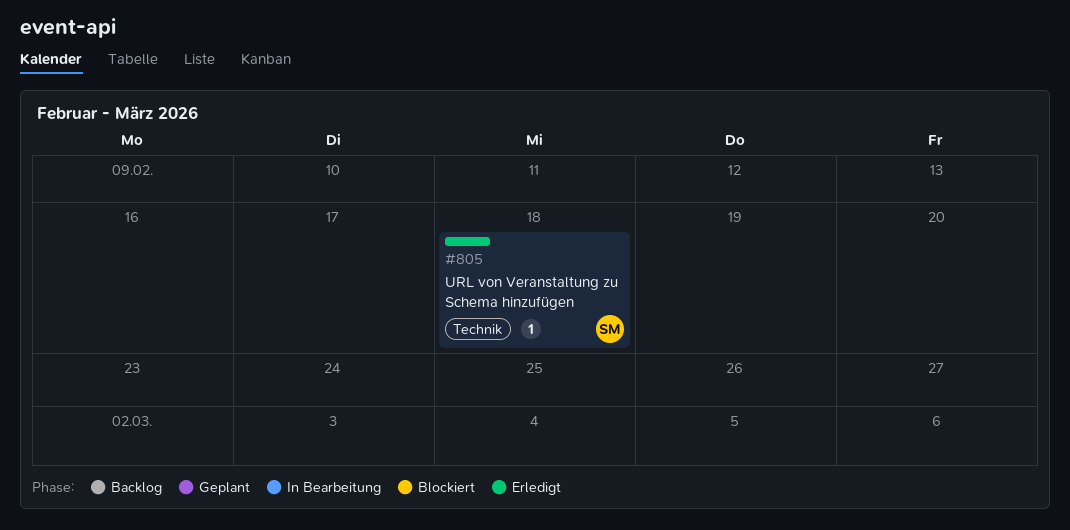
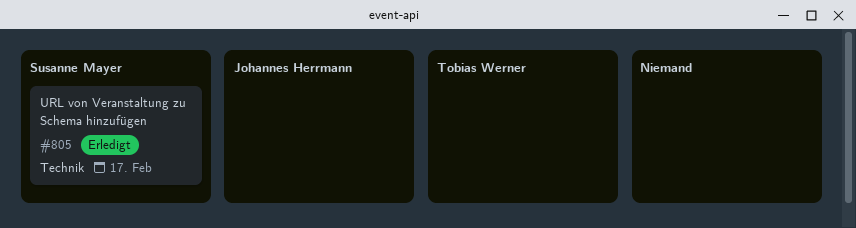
#805, due: Feb 18 -> Feb 17

